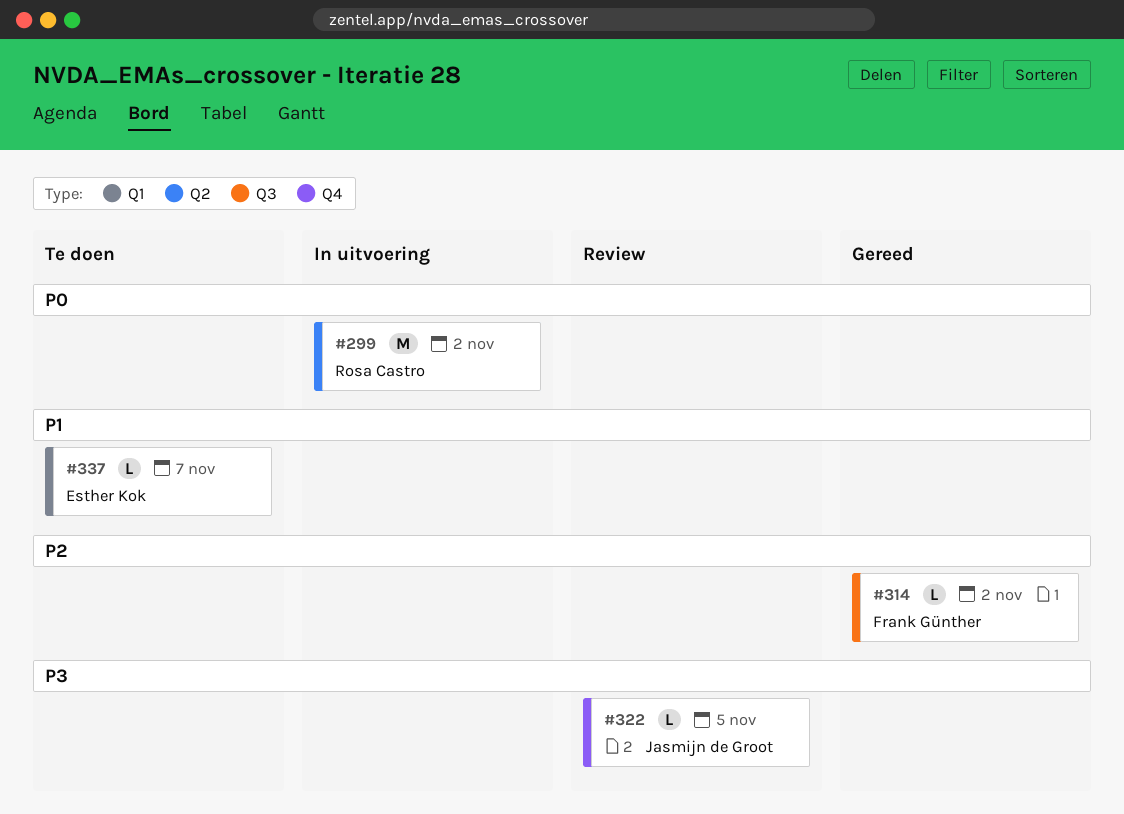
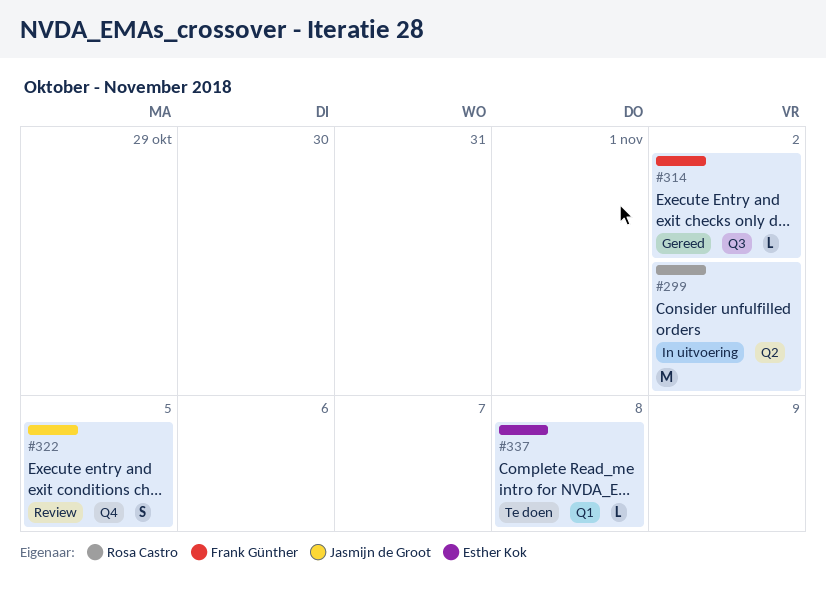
#322, estimate: L -> S
#337, due: Nov 7 -> Nov 8

